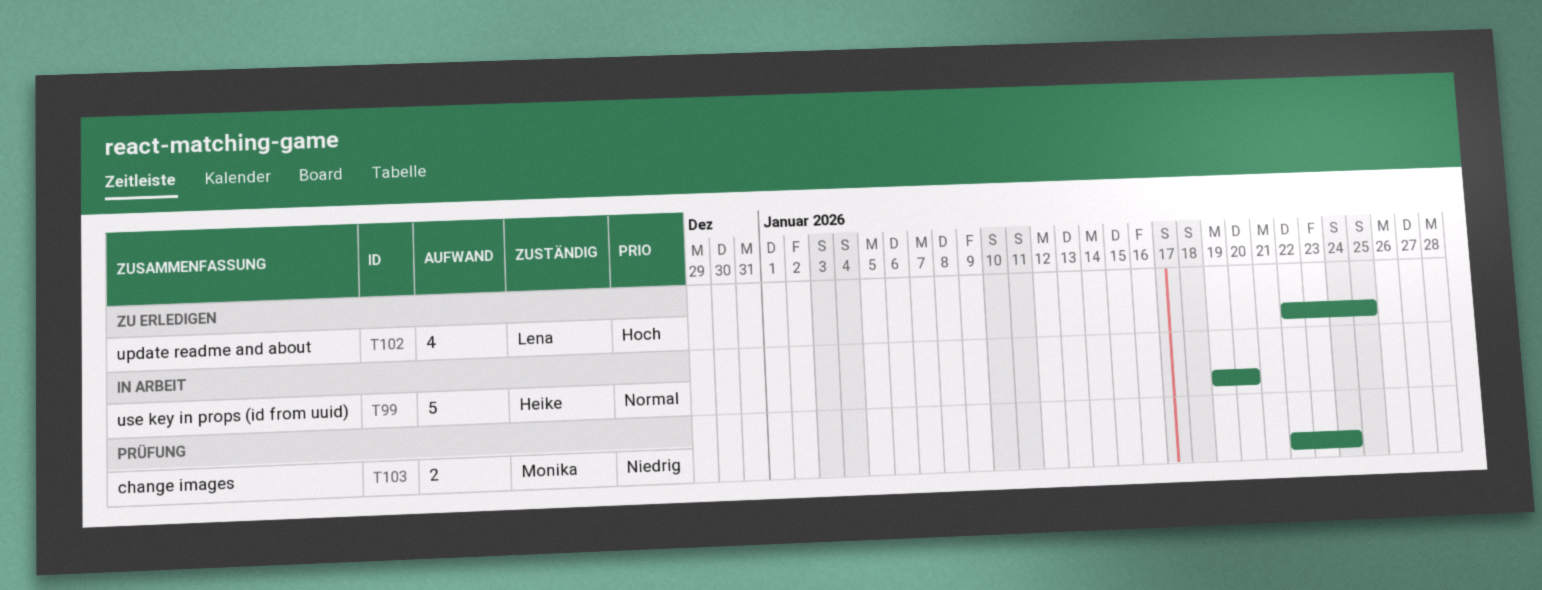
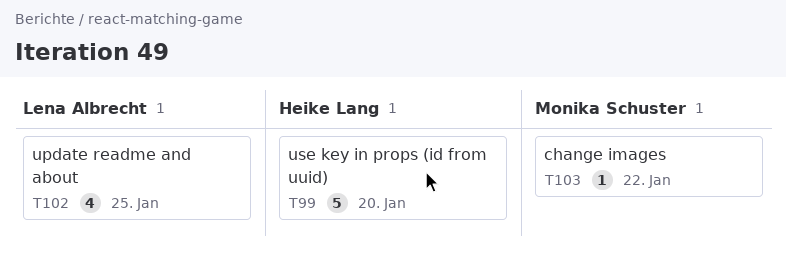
T103, estimate: 2 -> 1
T103, due: Jan 24 -> Jan 22

